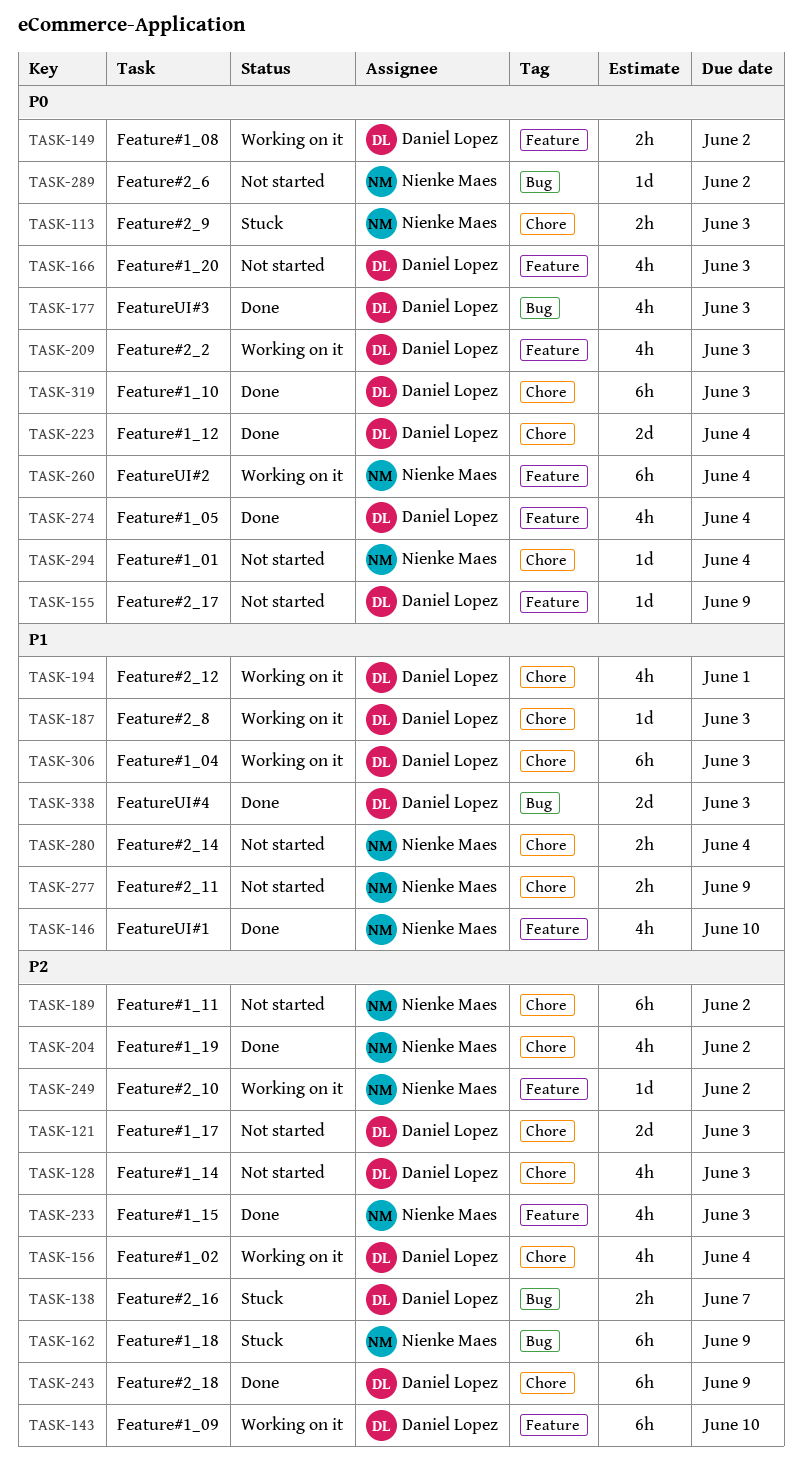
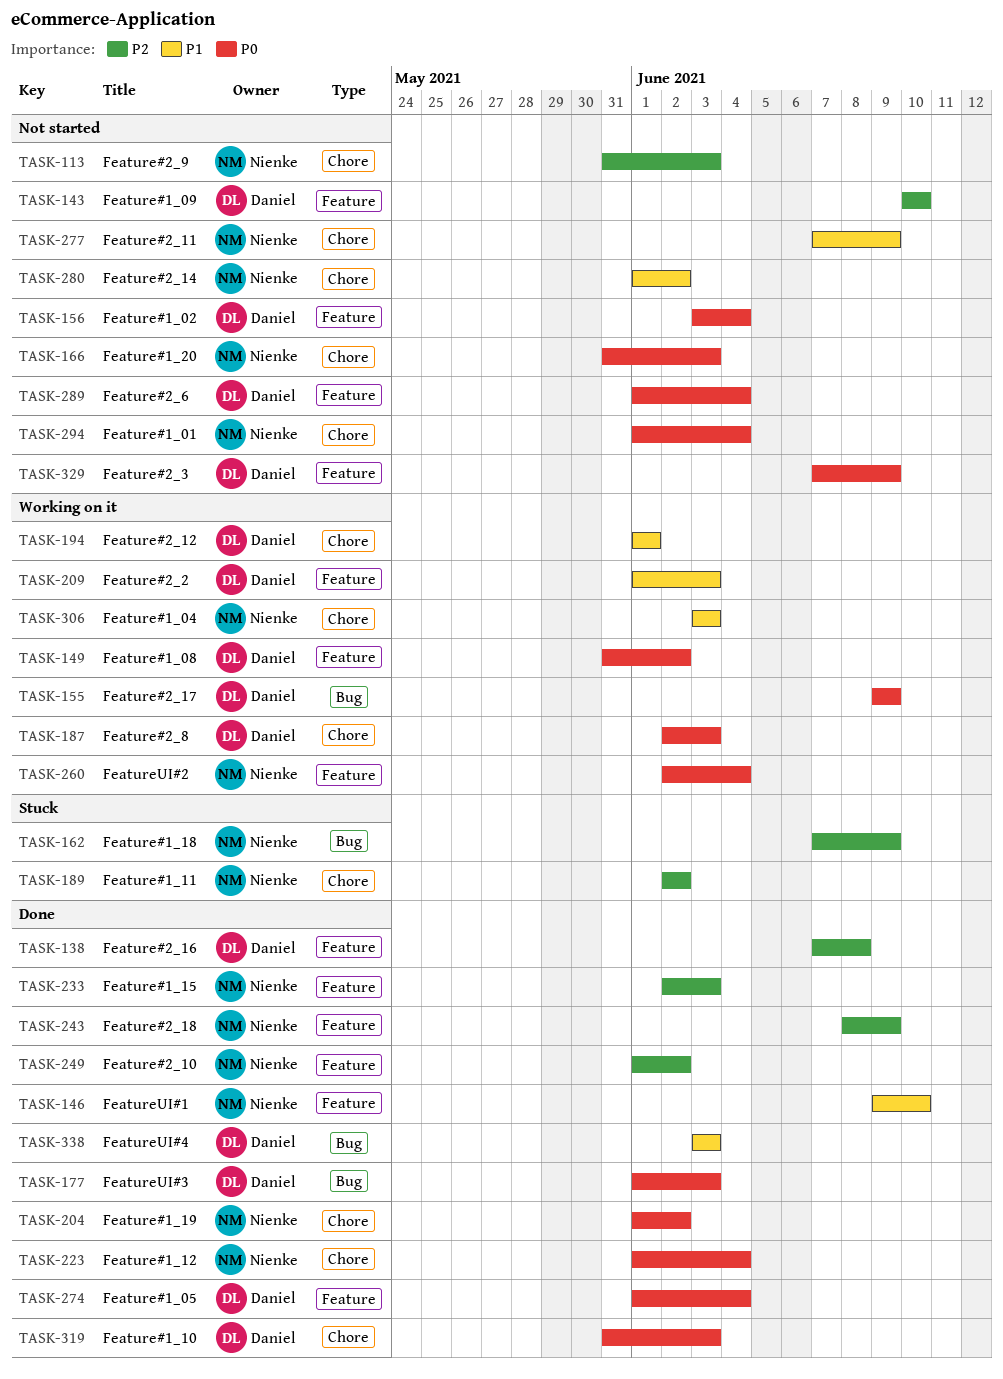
TASK-113, status: Stuck -> Not started
TASK-113, priority: P0 -> P2
TASK-121: present -> none
TASK-128: present -> none
TASK-138, status: Stuck -> Done
TASK-138, label: Bug -> Feature
TASK-138, due: Jun 7 -> Jun 8
TASK-143, status: Working on it -> Not started
TASK-155, status: Not started -> Working on it
TASK-155, label: Feature -> Bug
TASK-156, status: Working on it -> Not started
TASK-156, priority: P2 -> P0
TASK-156, label: Chore -> Feature
TASK-166, owner: Daniel Lopez -> Nienke Maes
TASK-166, label: Feature -> Chore
TASK-187, priority: P1 -> P0
TASK-189, status: Not started -> Stuck
TASK-204, priority: P2 -> P0
TASK-209, priority: P0 -> P1
TASK-223, owner: Daniel Lopez -> Nienke Maes
TASK-243, owner: Daniel Lopez -> Nienke Maes
TASK-243, label: Chore -> Feature
TASK-249, status: Working on it -> Done
TASK-280, due: Jun 4 -> Jun 2
TASK-289, owner: Nienke Maes -> Daniel Lopez
TASK-289, label: Bug -> Feature
TASK-289, due: Jun 2 -> Jun 4
TASK-306, owner: Daniel Lopez -> Nienke Maes
TASK-329: none -> present

